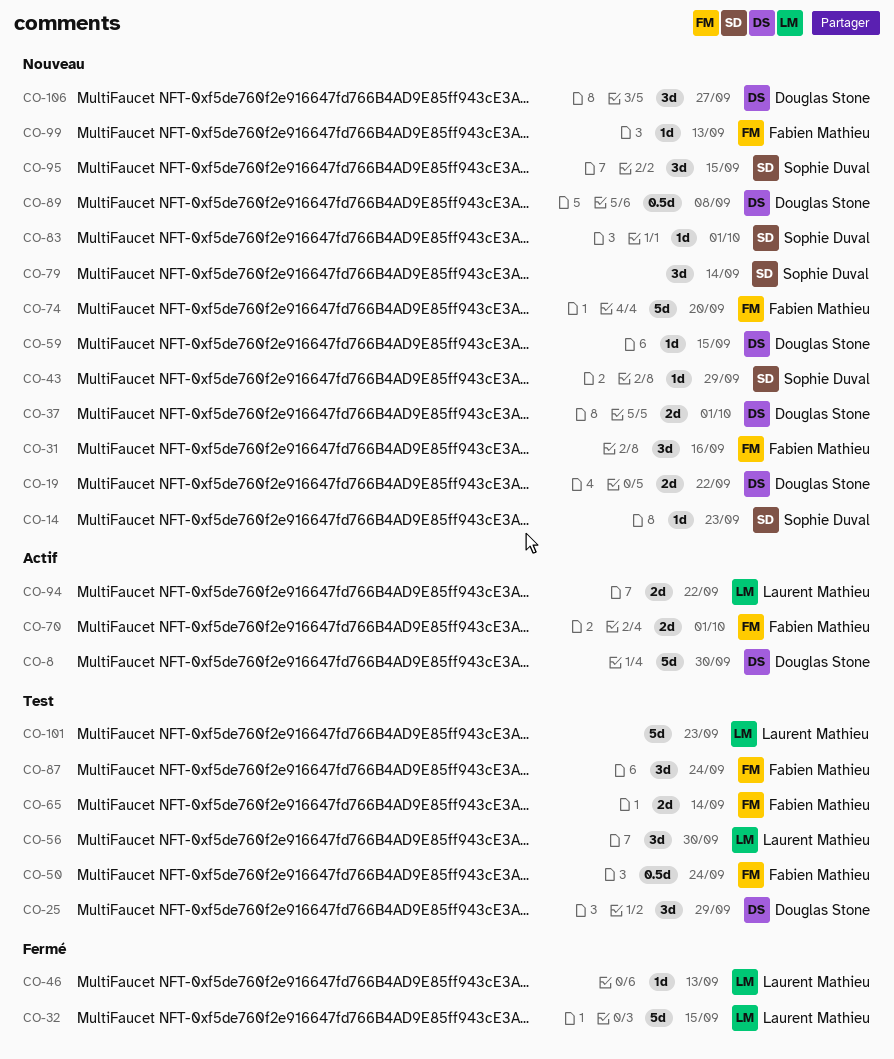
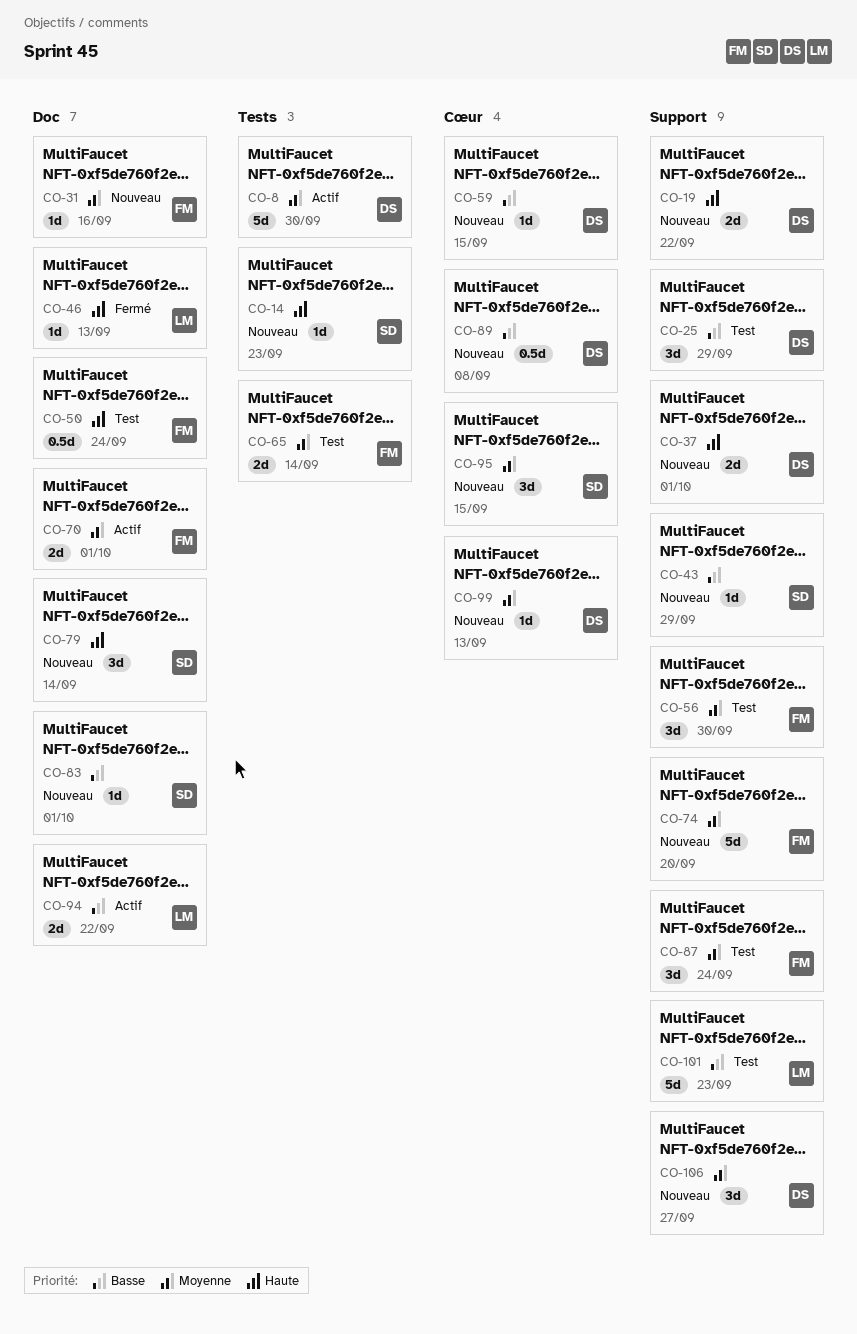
CO-31, estimate: 3d -> 1d
CO-32: present -> none
CO-56, owner: Laurent Mathieu -> Fabien Mathieu
CO-99, owner: Fabien Mathieu -> Douglas Stone

